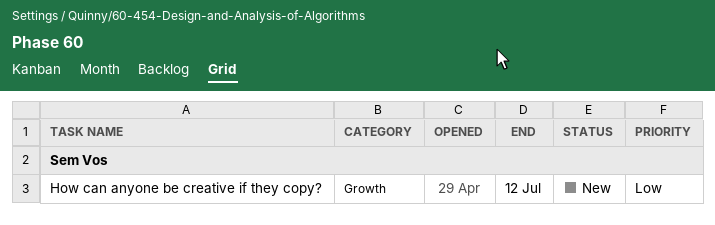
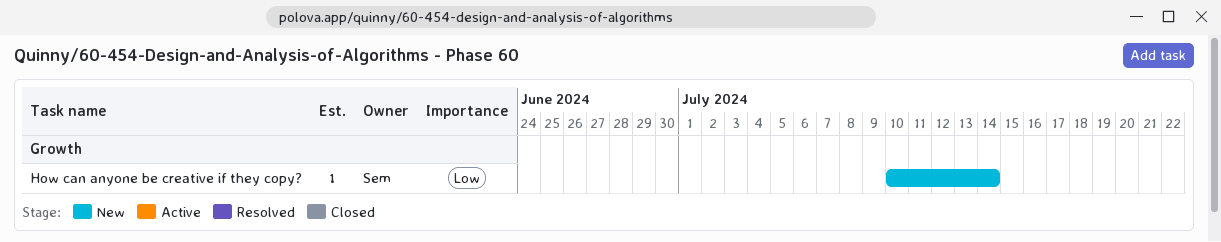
How can anyone be creative if they copy?, due: Jul 12 -> Jul 14

